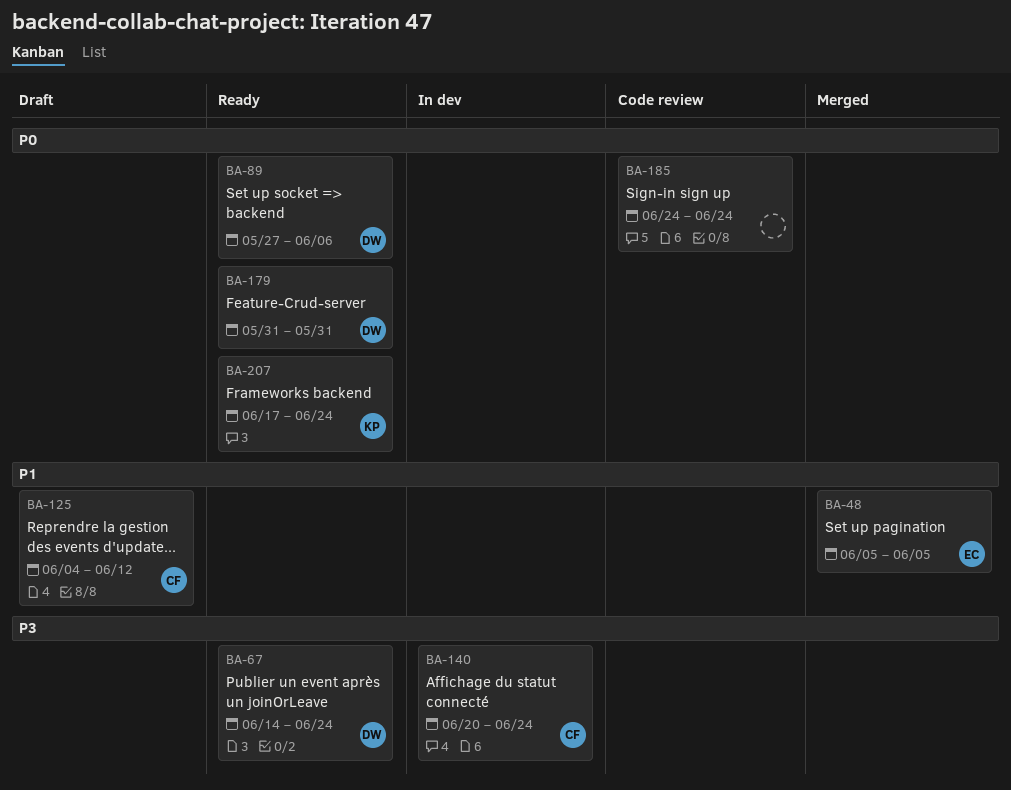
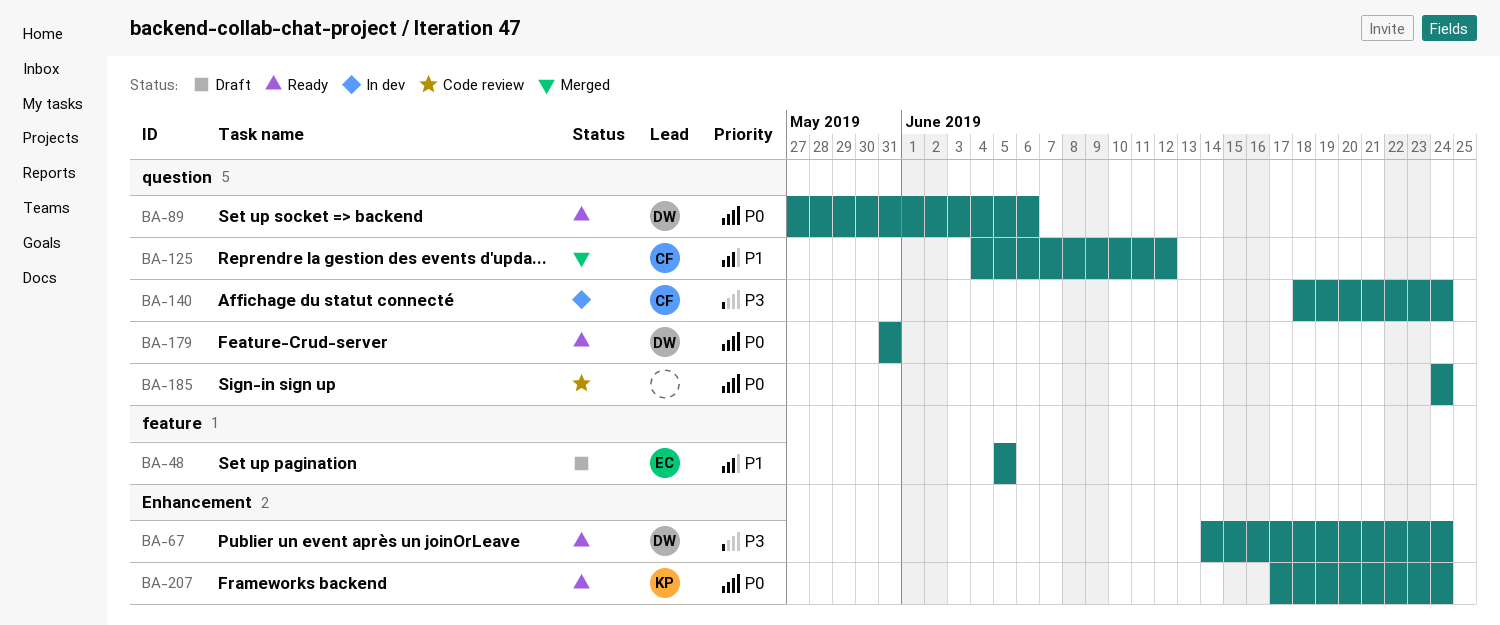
BA-48, status: Merged -> Draft
BA-125, status: Draft -> Merged
BA-140, start: Jun 20 -> Jun 18

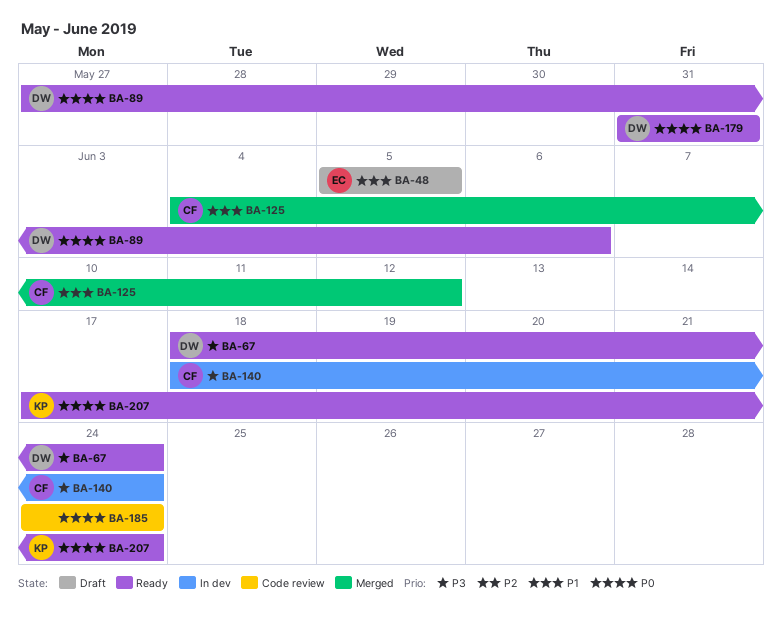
BA-67, start: Jun 14 -> Jun 18

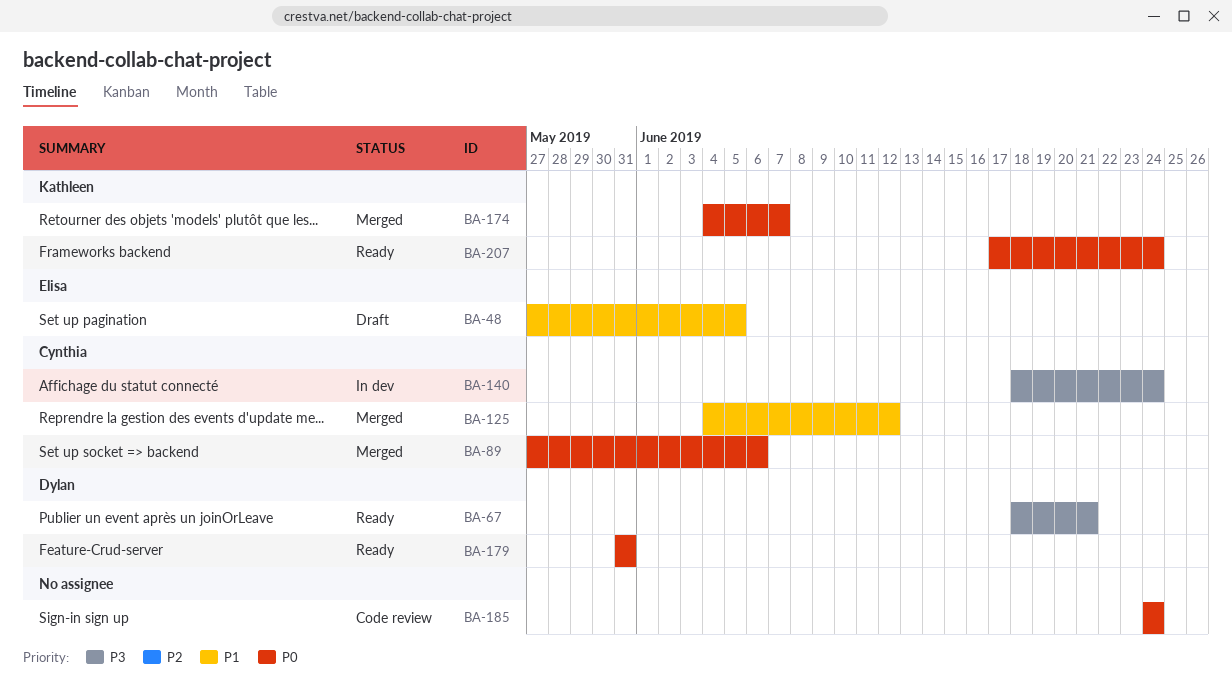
BA-48, start: Jun 5 -> May 27
BA-67, due: Jun 24 -> Jun 21
BA-89, status: Ready -> Merged
BA-89, owner: Dylan -> Cynthia
BA-174: none -> present

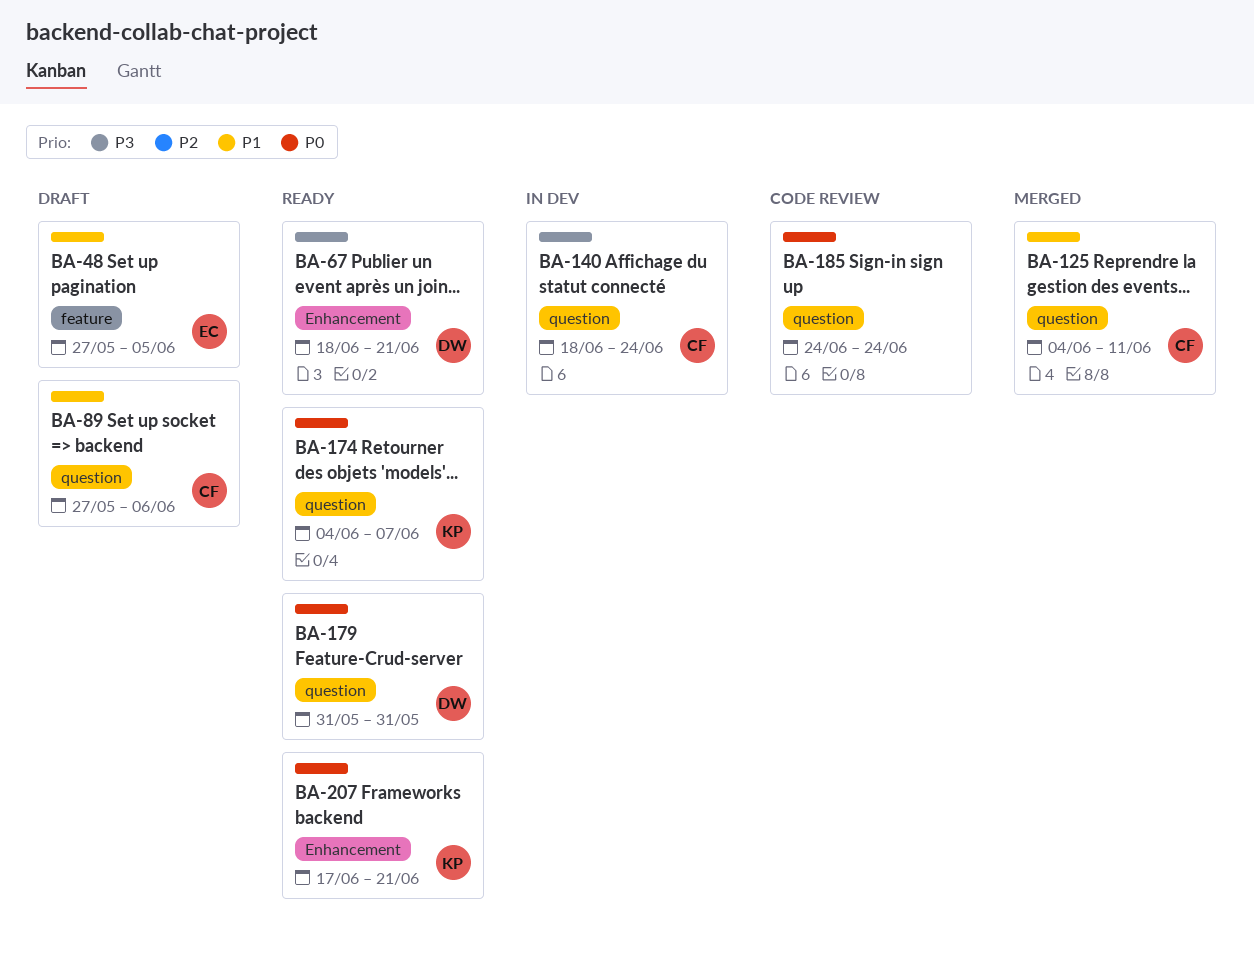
BA-89, status: Merged -> Draft
BA-89, priority: P0 -> P1
BA-125, due: Jun 12 -> Jun 11
BA-174, status: Merged -> Ready
BA-207, due: Jun 24 -> Jun 21

